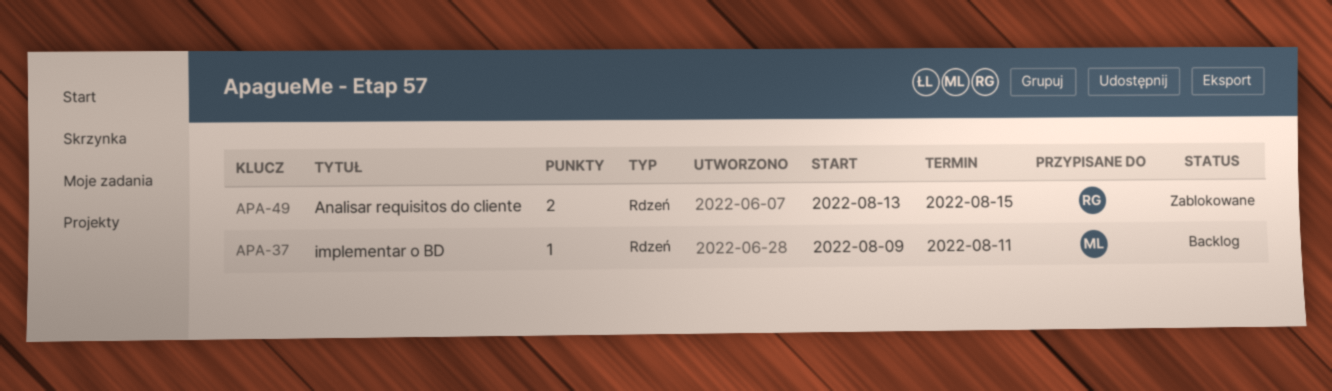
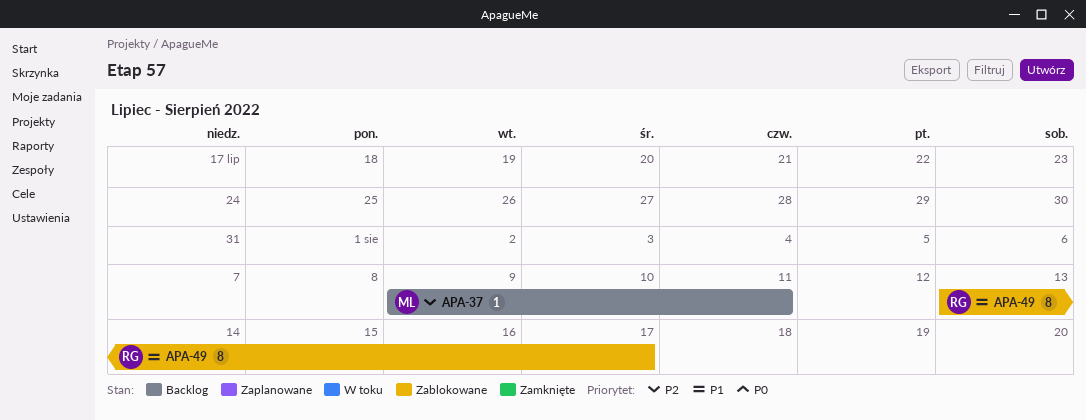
APA-49, estimate: 2 -> 8
APA-49, due: Aug 15 -> Aug 17

